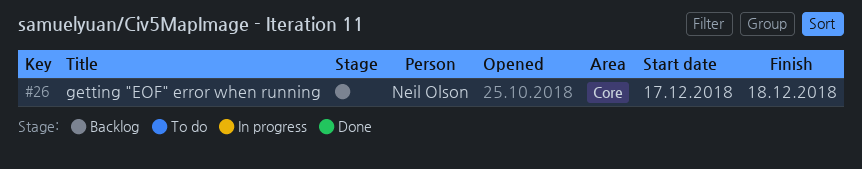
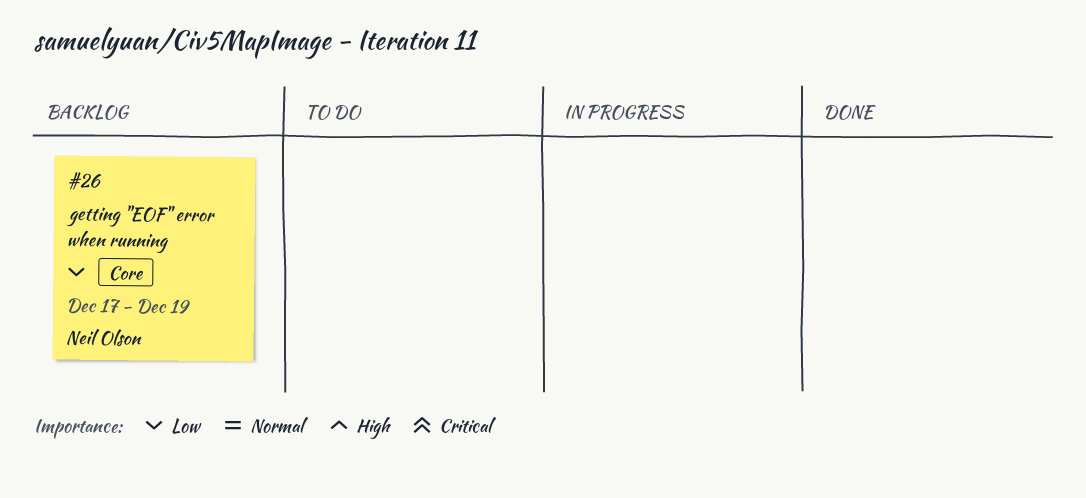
#26, due: Dec 18 -> Dec 19

